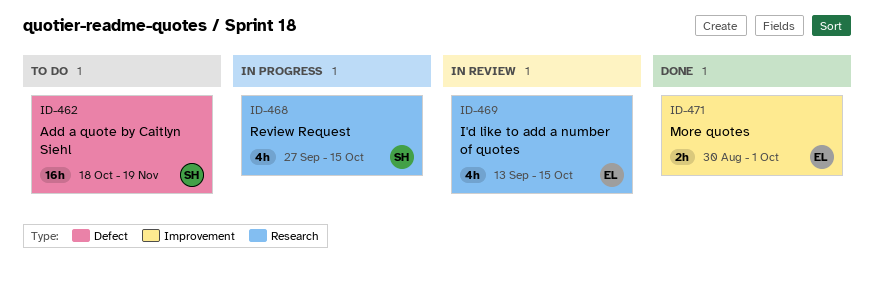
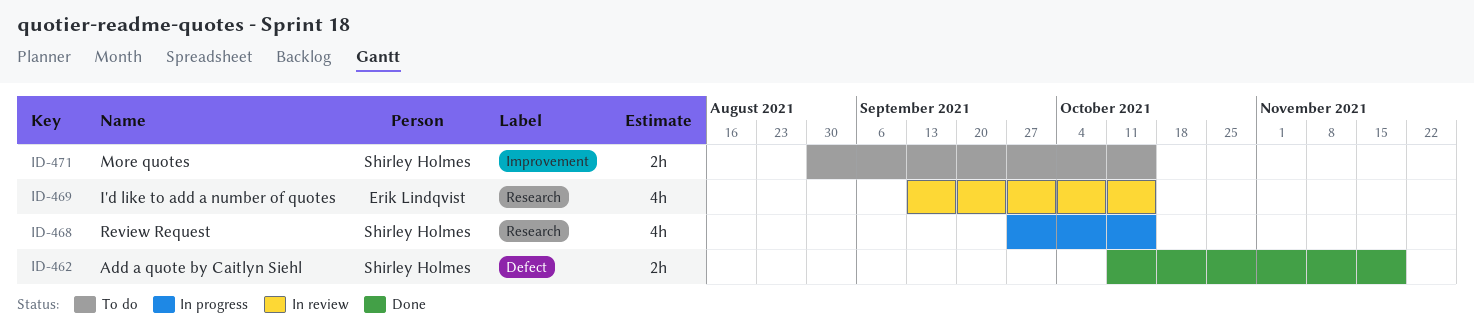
ID-462, status: To do -> Done
ID-462, estimate: 16h -> 2h
ID-462, start: Oct 18 -> Oct 11
ID-471, status: Done -> To do
ID-471, owner: Erik Lindqvist -> Shirley Holmes
ID-471, due: Oct 1 -> Oct 15

